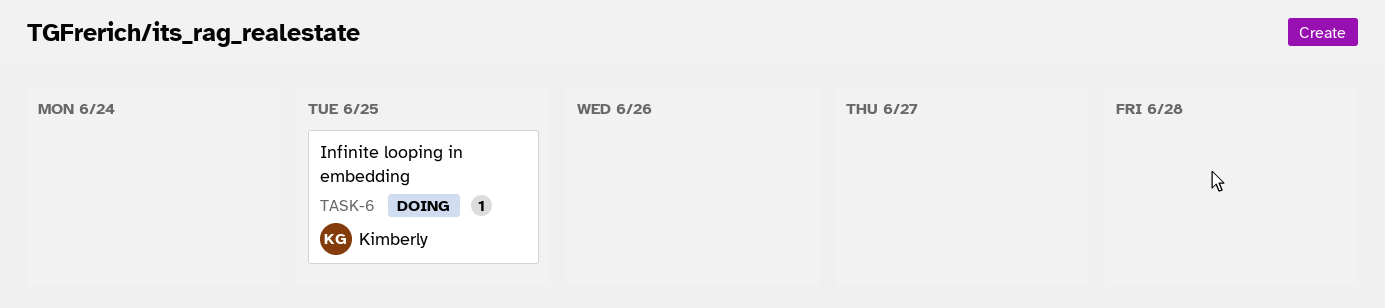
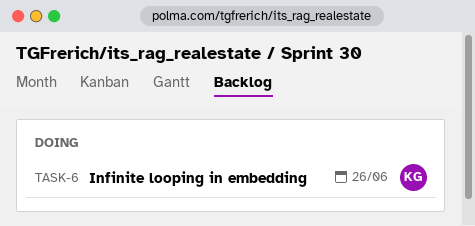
TASK-6, due: Jun 25 -> Jun 26

